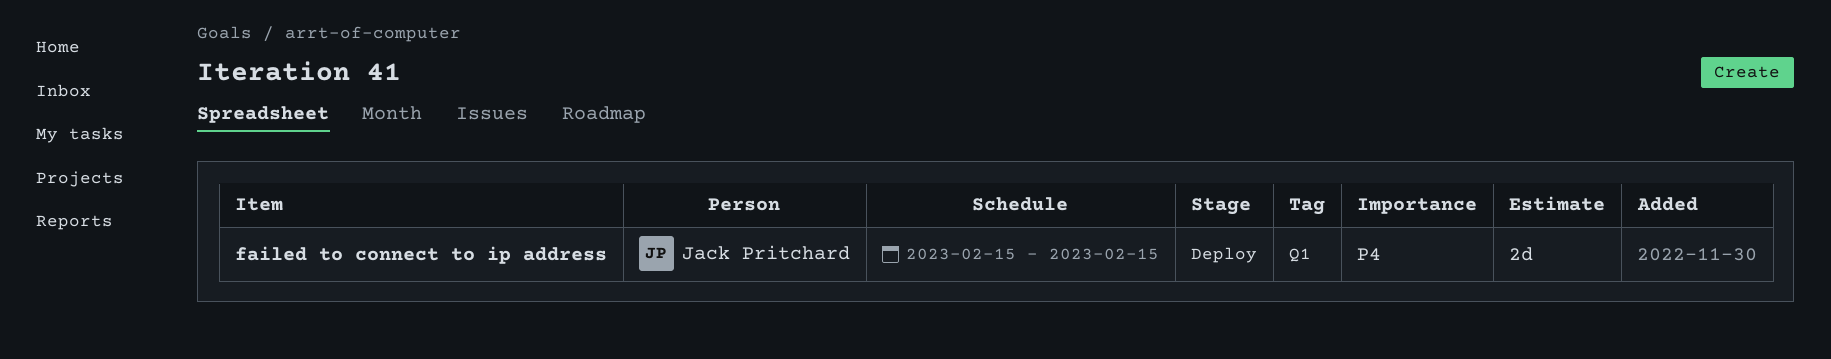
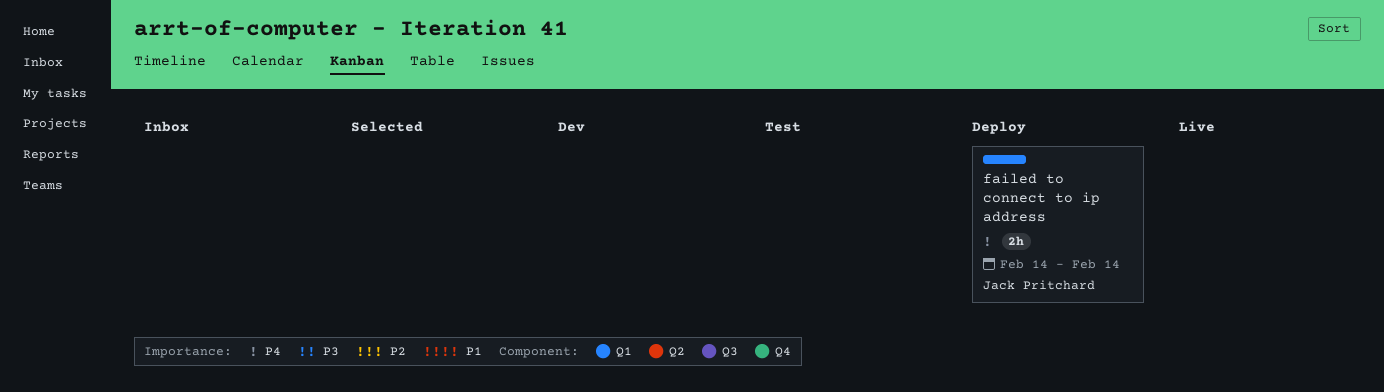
failed to connect to ip address, estimate: 2d -> 2h
failed to connect to ip address, start: Feb 15 -> Feb 14
failed to connect to ip address, due: Feb 15 -> Feb 14

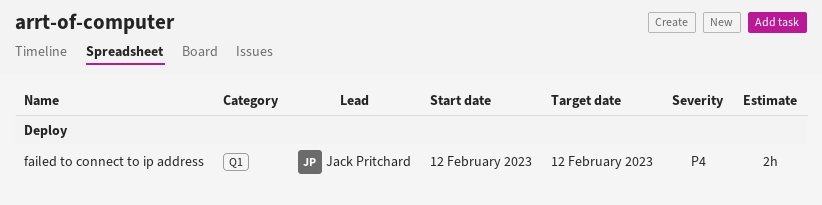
failed to connect to ip address, start: Feb 14 -> Feb 12
failed to connect to ip address, due: Feb 14 -> Feb 12

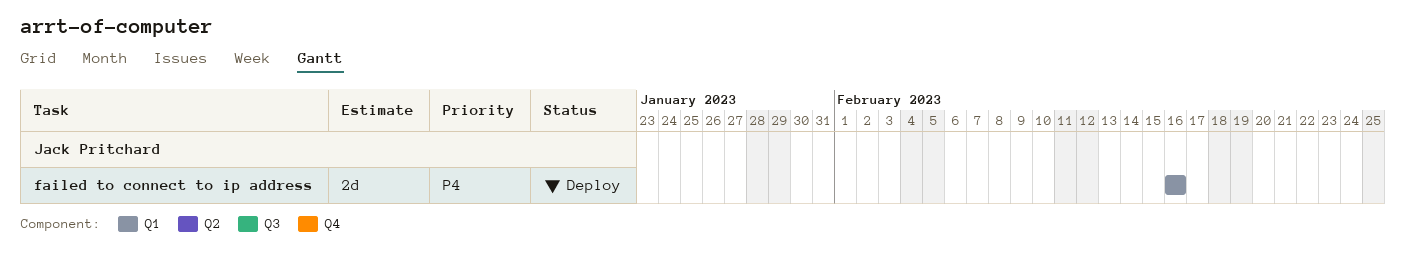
failed to connect to ip address, estimate: 2h -> 2d
failed to connect to ip address, start: Feb 12 -> Feb 16
failed to connect to ip address, due: Feb 12 -> Feb 16

